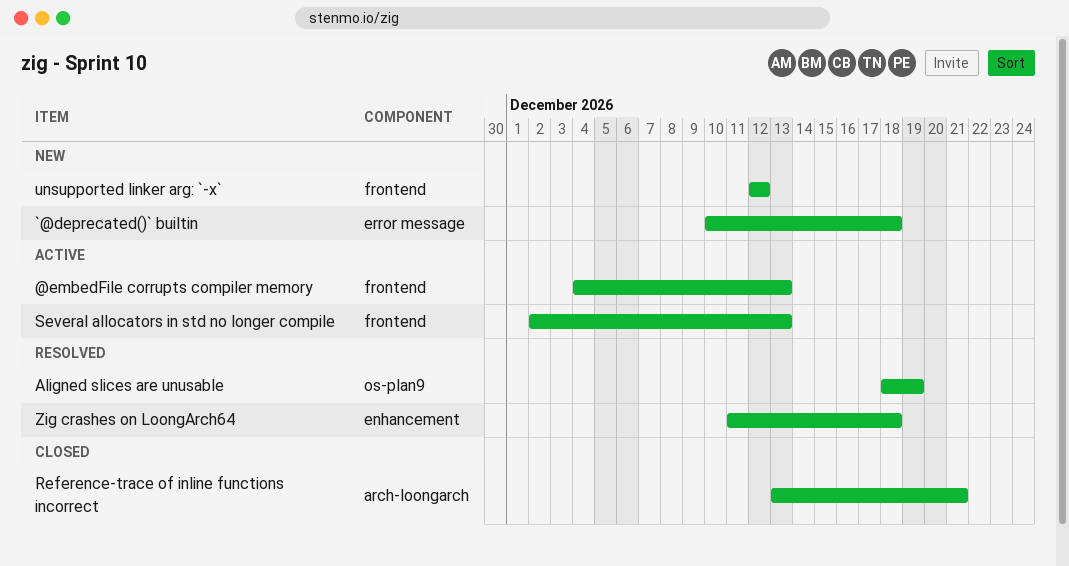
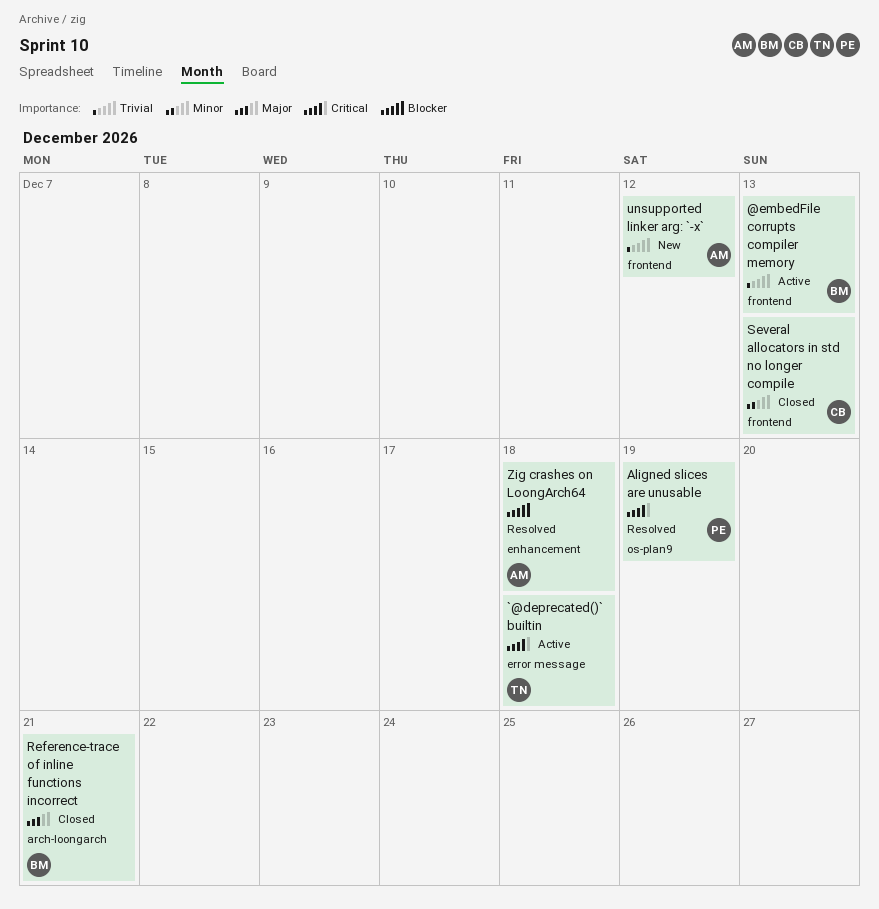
`@deprecated()` builtin, status: New -> Active
Several allocators in std no longer compile, status: Active -> Closed

